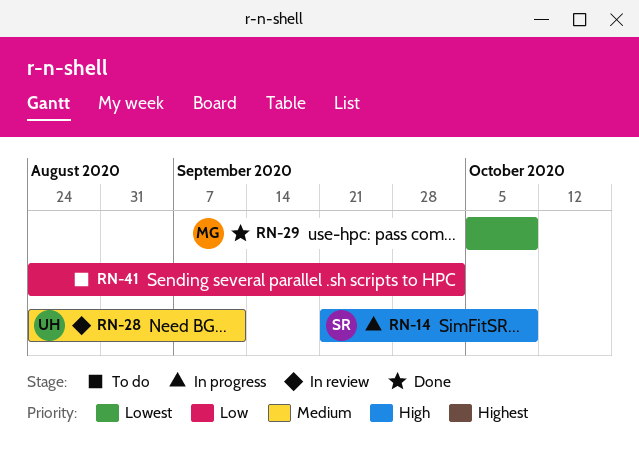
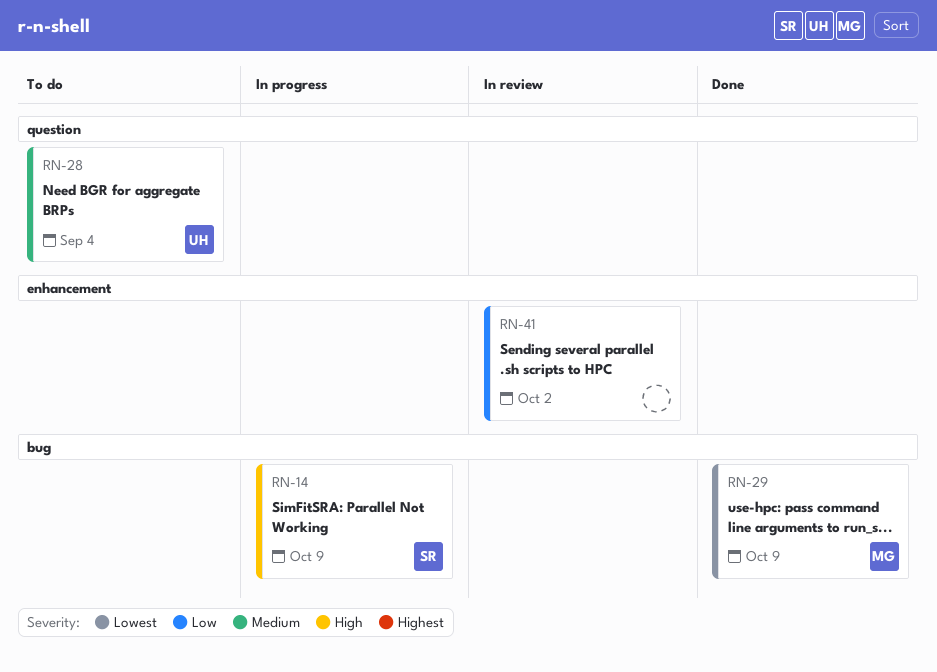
RN-28, status: In review -> To do
RN-28, due: Sep 11 -> Sep 4
RN-41, status: To do -> In review

